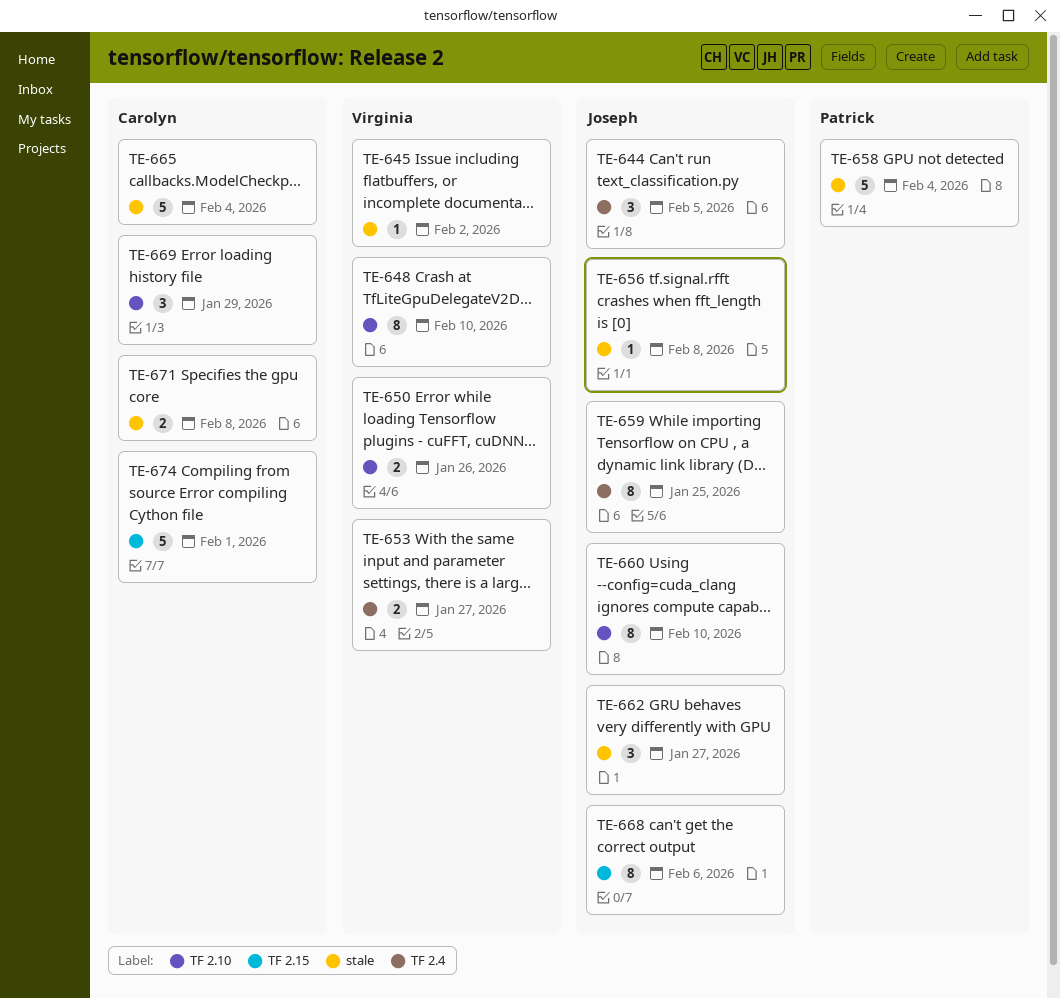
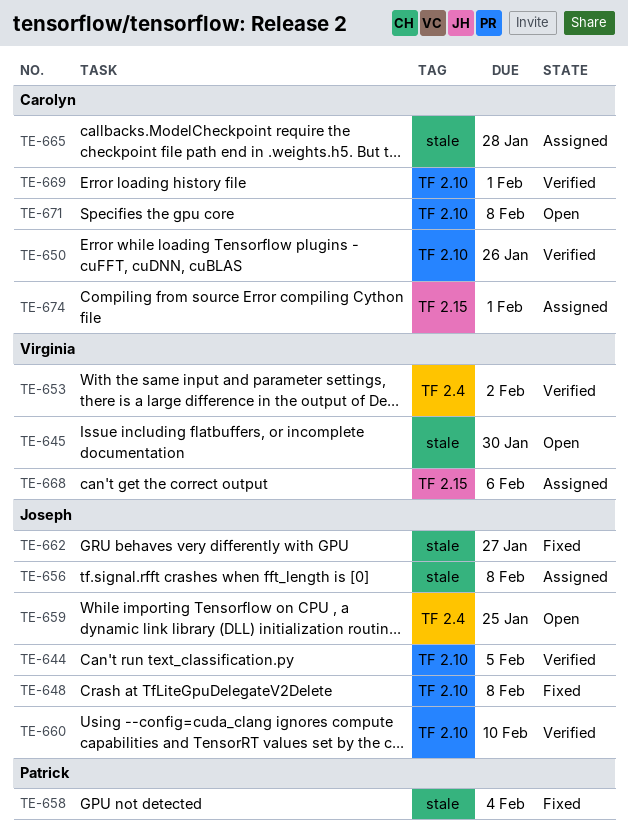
TE-644, label: TF 2.4 -> TF 2.10
TE-645, due: Feb 2 -> Jan 30
TE-648, owner: Virginia -> Joseph
TE-648, due: Feb 10 -> Feb 8
TE-650, owner: Virginia -> Carolyn
TE-653, due: Jan 27 -> Feb 2
TE-665, due: Feb 4 -> Jan 28
TE-668, owner: Joseph -> Virginia
TE-669, due: Jan 29 -> Feb 1
TE-671, label: stale -> TF 2.10

